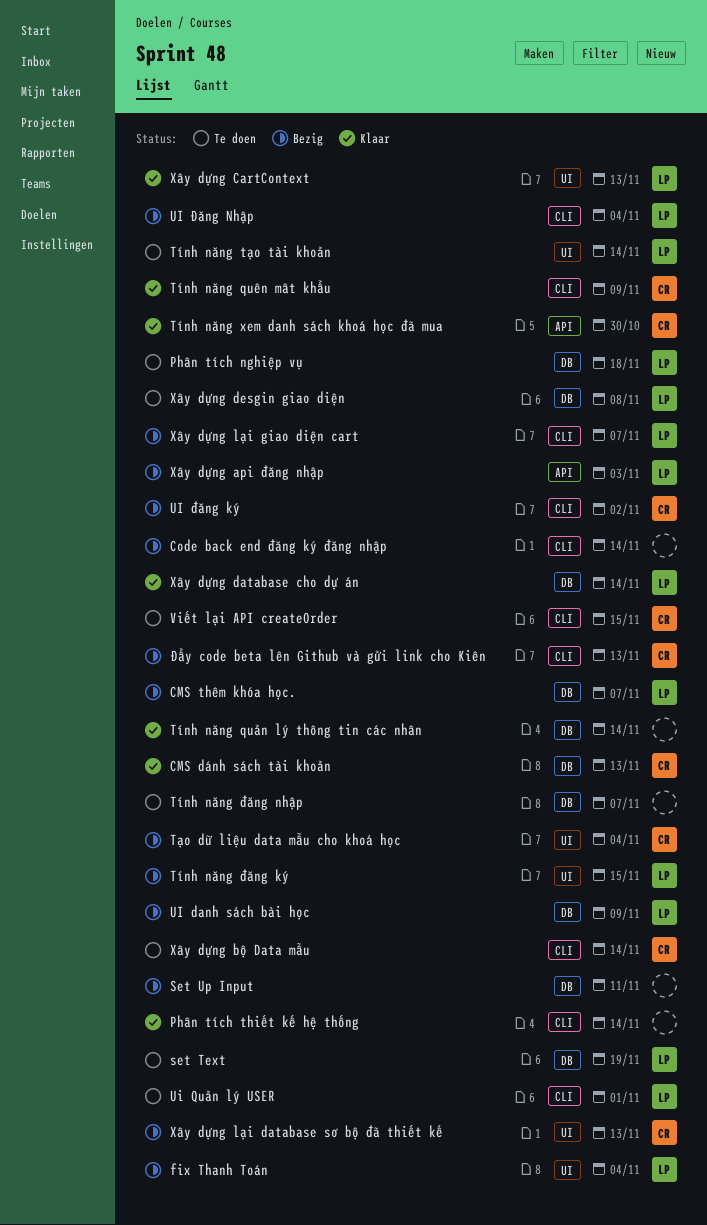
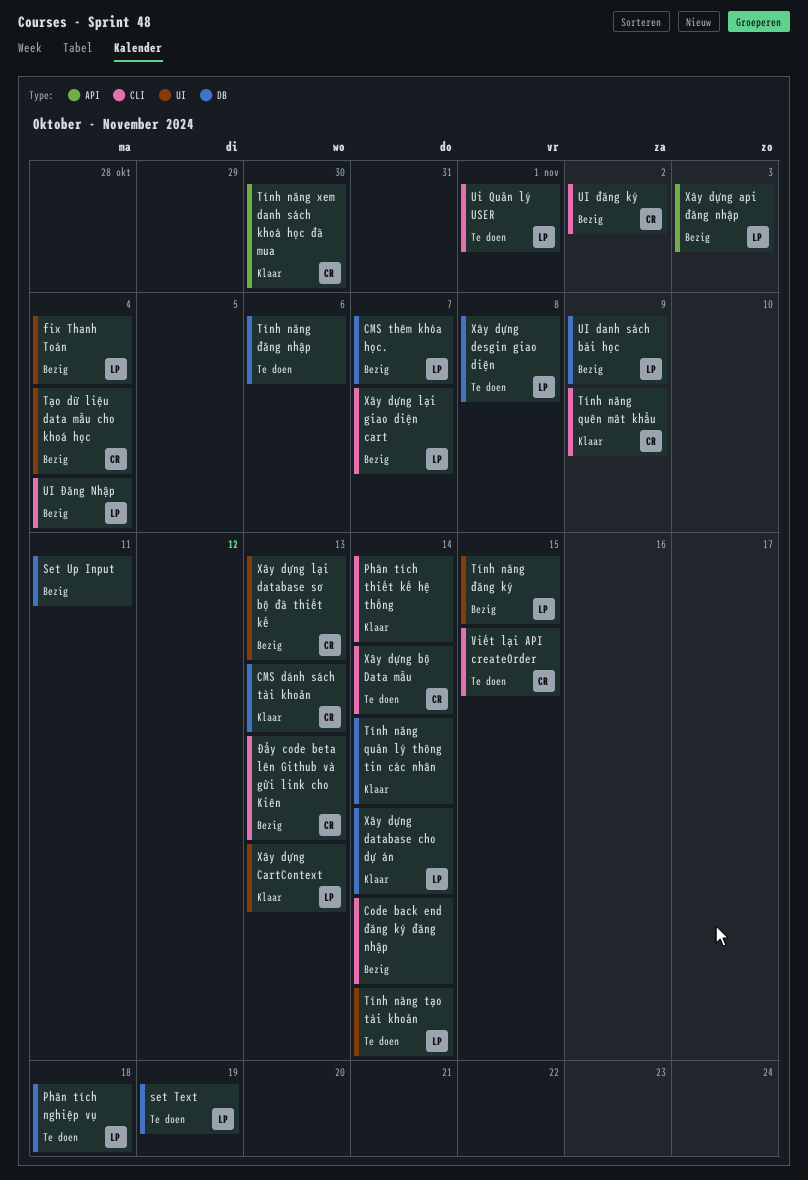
Tính năng đăng nhập, due: Nov 7 -> Nov 6

